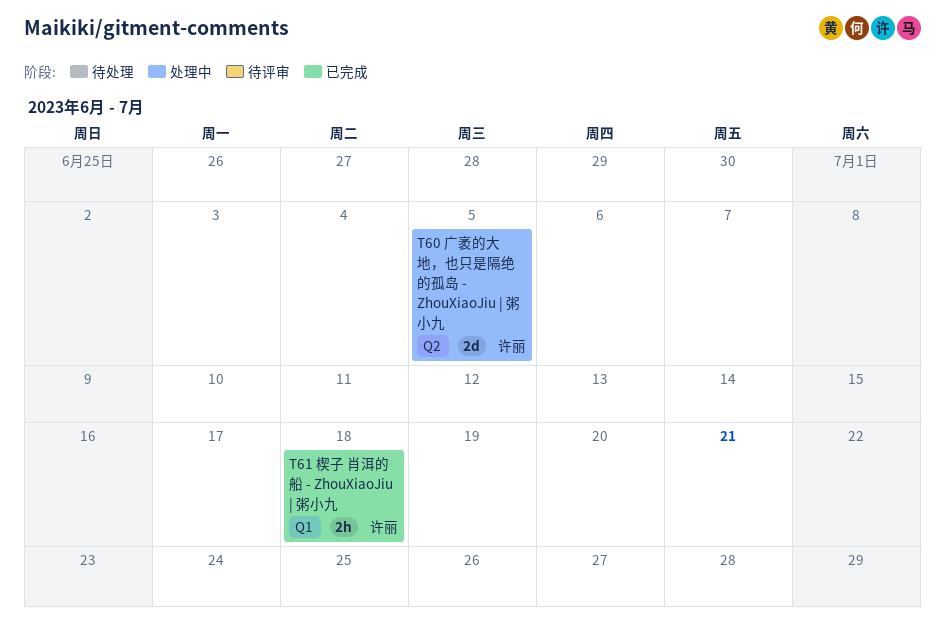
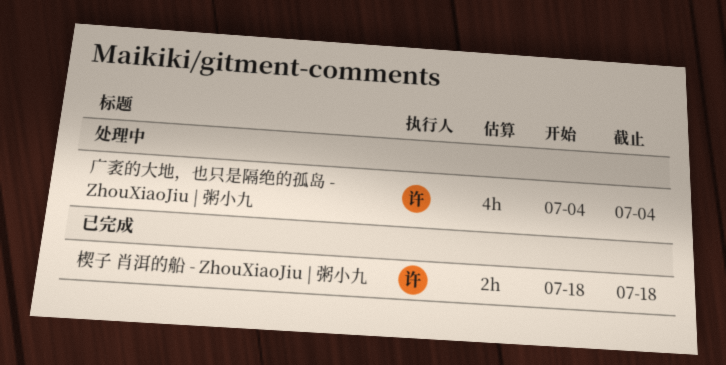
广袤的大地，也只是隔绝的孤岛 - ZhouXiaoJiu | 粥小九, estimate: 2d -> 4h
广袤的大地，也只是隔绝的孤岛 - ZhouXiaoJiu | 粥小九, due: Jul 5 -> Jul 4

